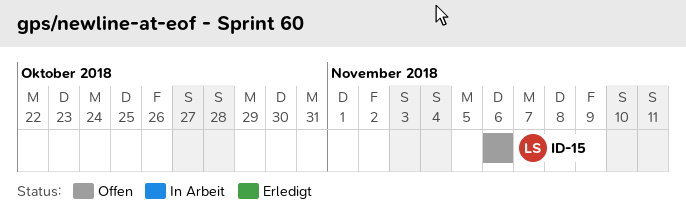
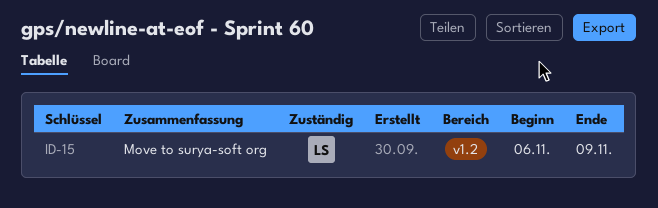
ID-15, due: Nov 6 -> Nov 9

